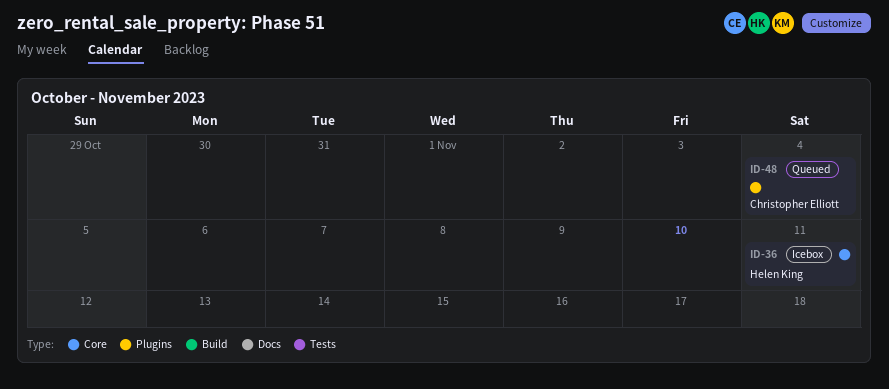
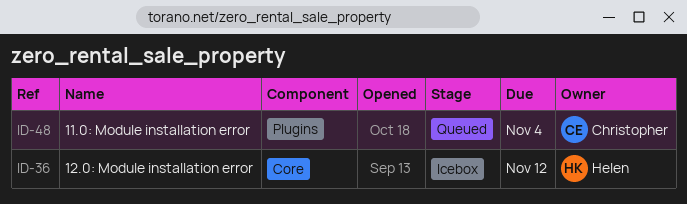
ID-36, due: Nov 11 -> Nov 12

